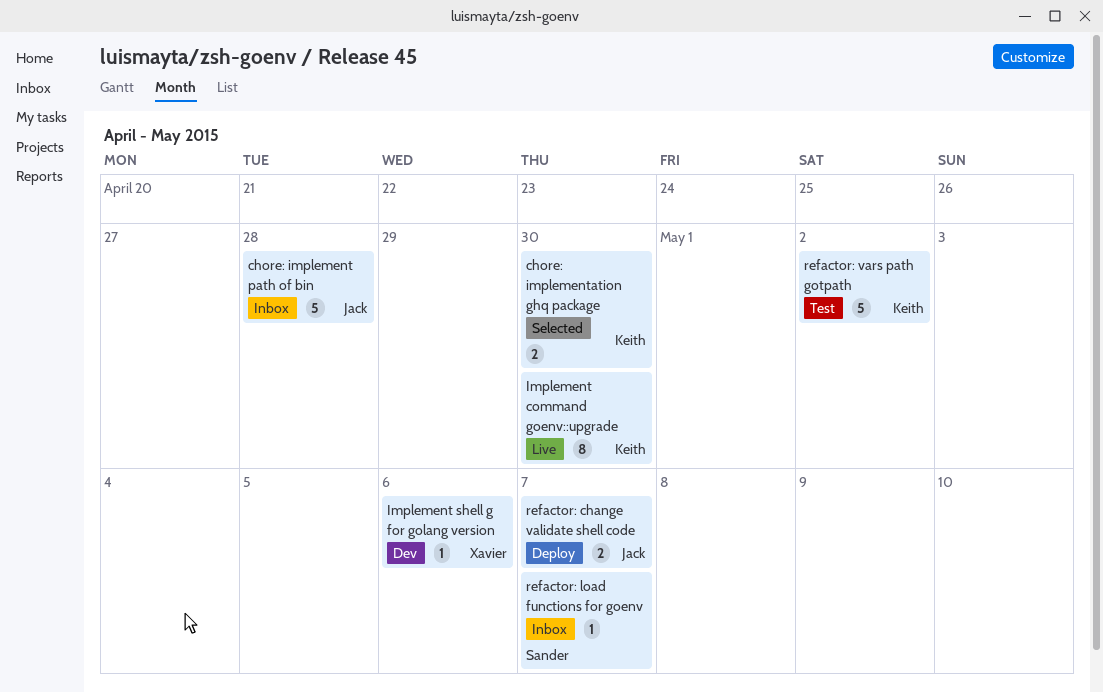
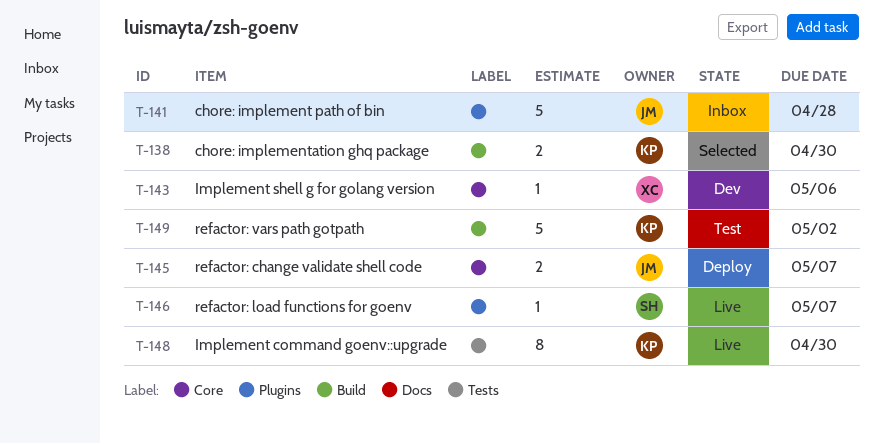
refactor: load functions for goenv, status: Inbox -> Live

